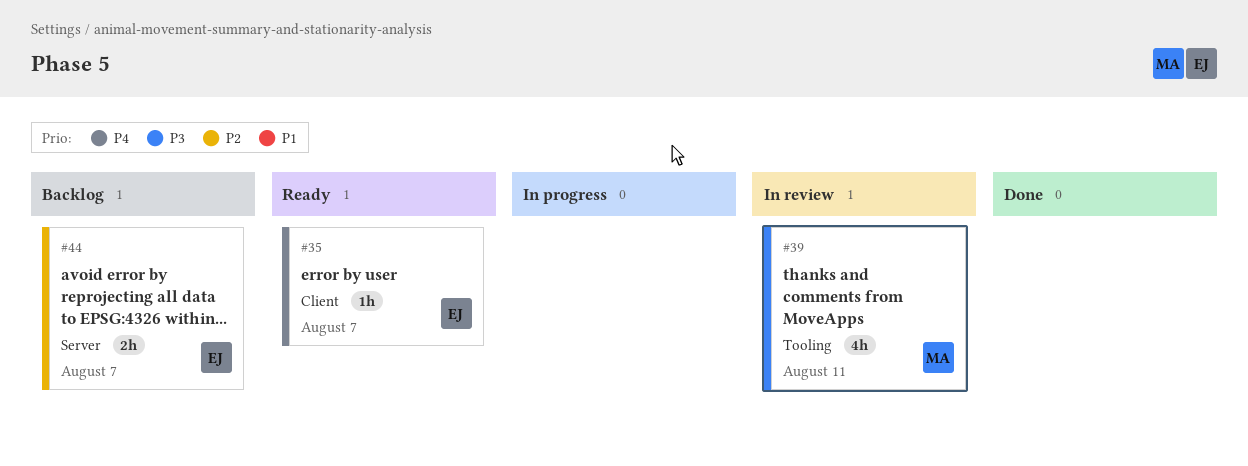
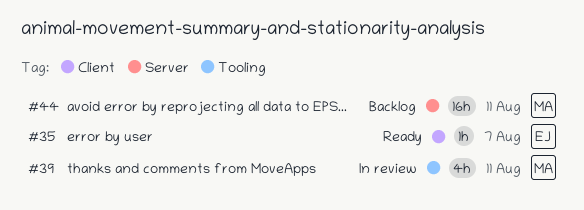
#44, owner: EJ -> MA
#44, estimate: 2h -> 16h
#44, due: Aug 7 -> Aug 11

